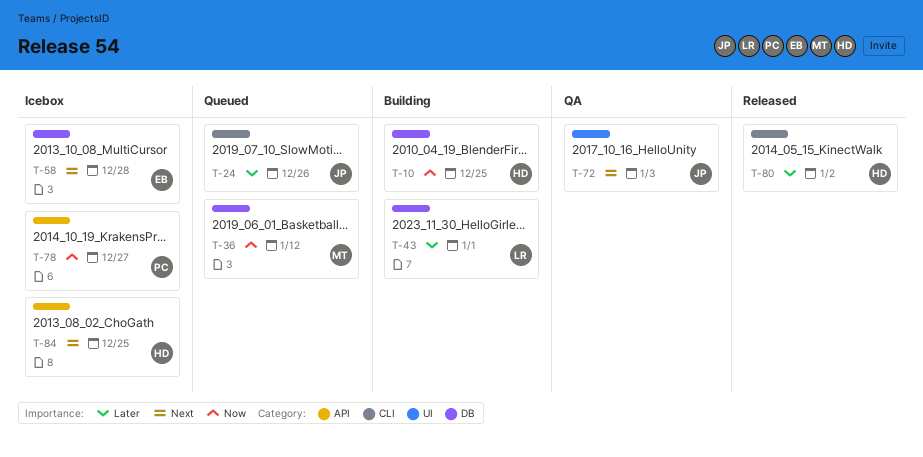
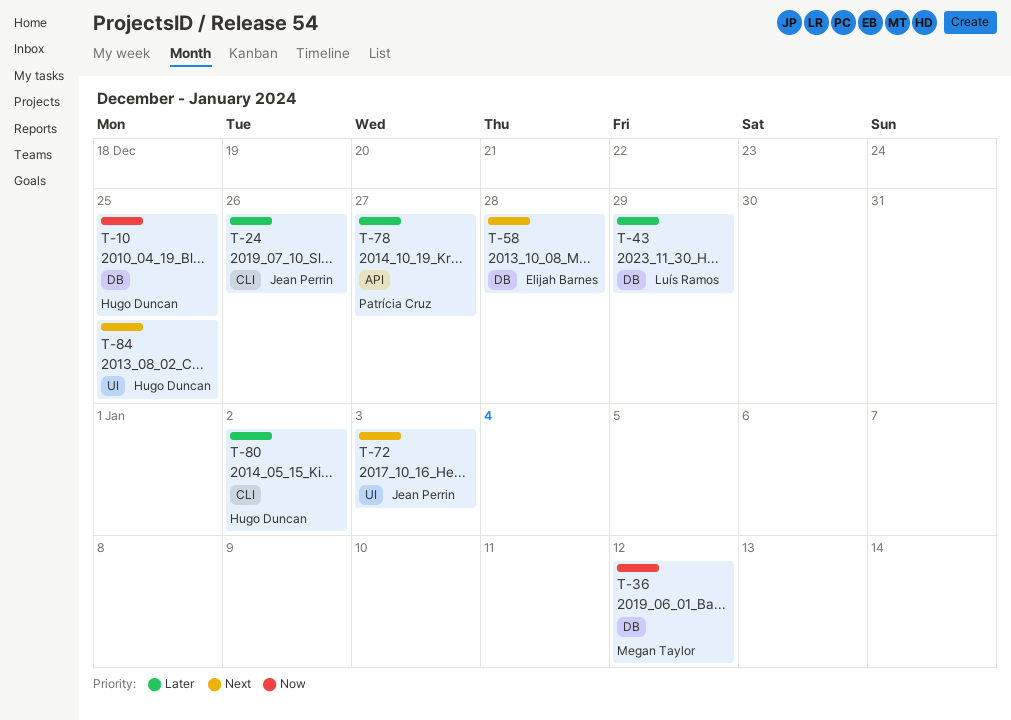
T-43, due: Jan 1 -> Dec 29
T-78, priority: Now -> Later
T-84, label: API -> UI

